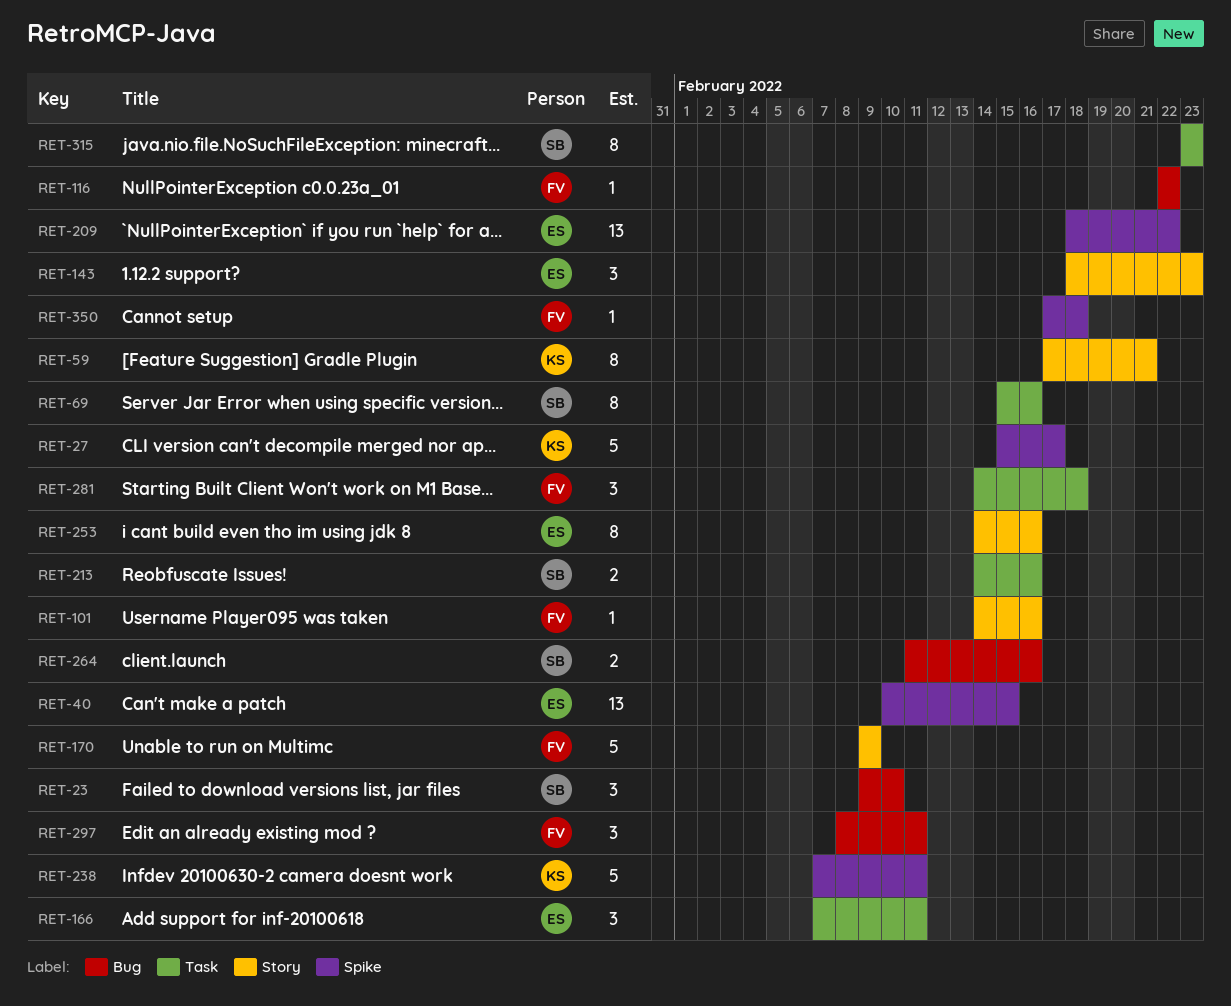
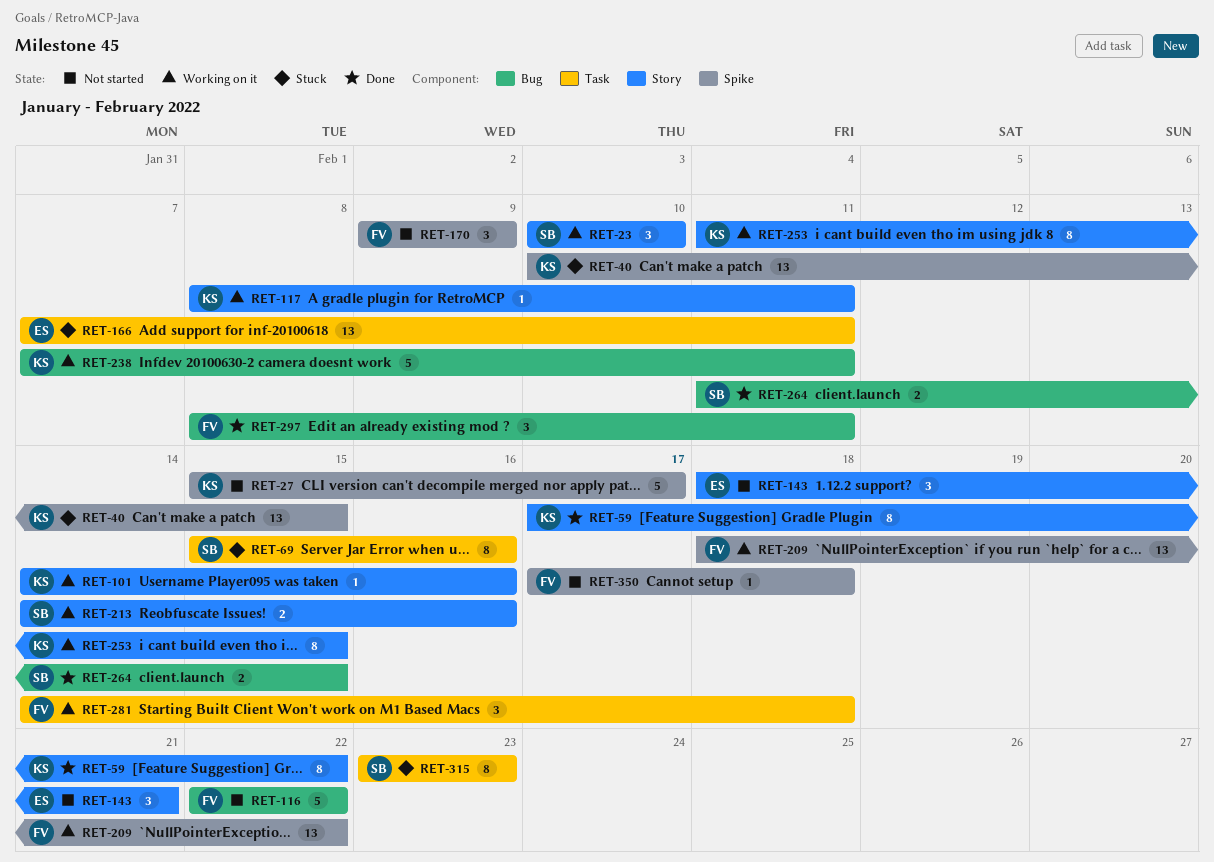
RET-23, label: Bug -> Story
RET-23, start: Feb 9 -> Feb 10
RET-40, owner: ES -> KS
RET-59, due: Feb 21 -> Feb 22
RET-101, owner: FV -> KS
RET-116, estimate: 1 -> 5
RET-117: none -> present
RET-143, due: Feb 23 -> Feb 21
RET-166, estimate: 3 -> 13
RET-170, label: Story -> Spike
RET-170, estimate: 5 -> 3
RET-209, owner: ES -> FV
RET-213, label: Task -> Story
RET-238, label: Spike -> Bug
RET-253, owner: ES -> KS
RET-253, start: Feb 14 -> Feb 11
RET-253, due: Feb 16 -> Feb 15
RET-264, due: Feb 16 -> Feb 15

